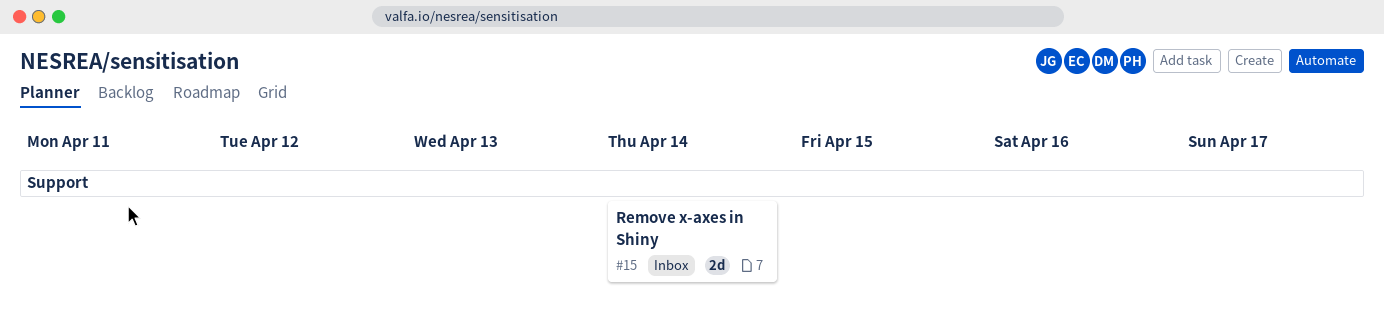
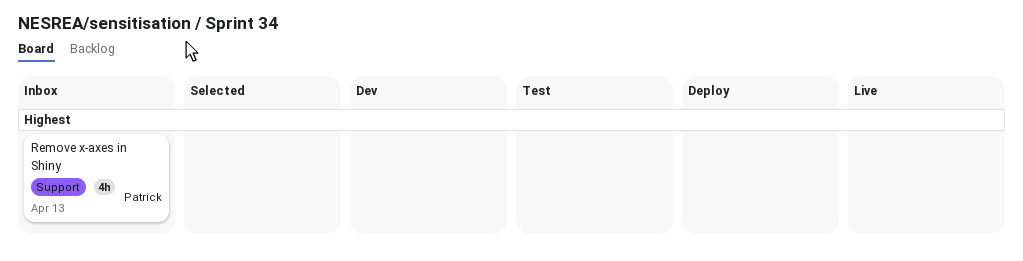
Remove x-axes in Shiny, estimate: 2d -> 4h
Remove x-axes in Shiny, due: Apr 14 -> Apr 13

